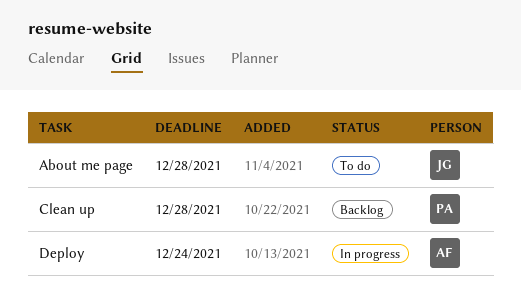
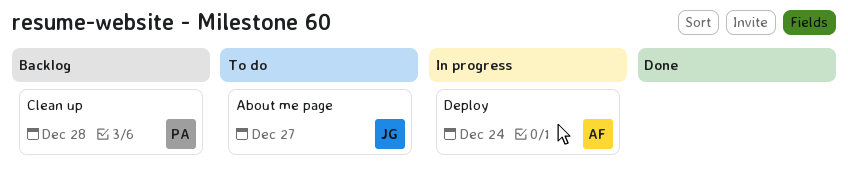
About me page, due: Dec 28 -> Dec 27

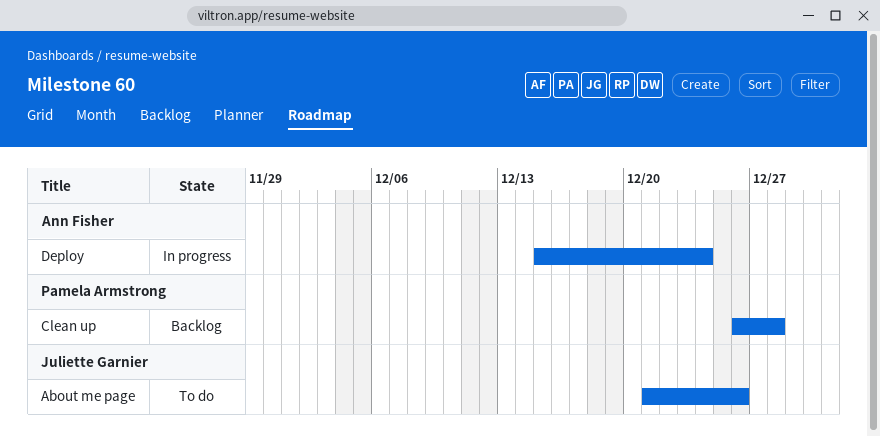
About me page, due: Dec 27 -> Dec 26

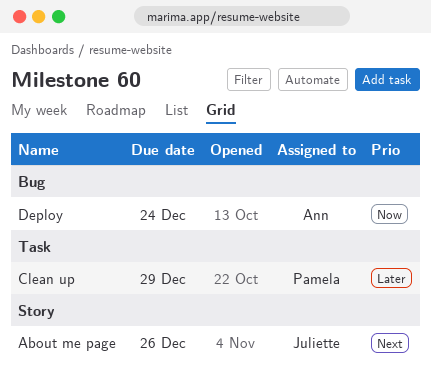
Clean up, due: Dec 28 -> Dec 29

